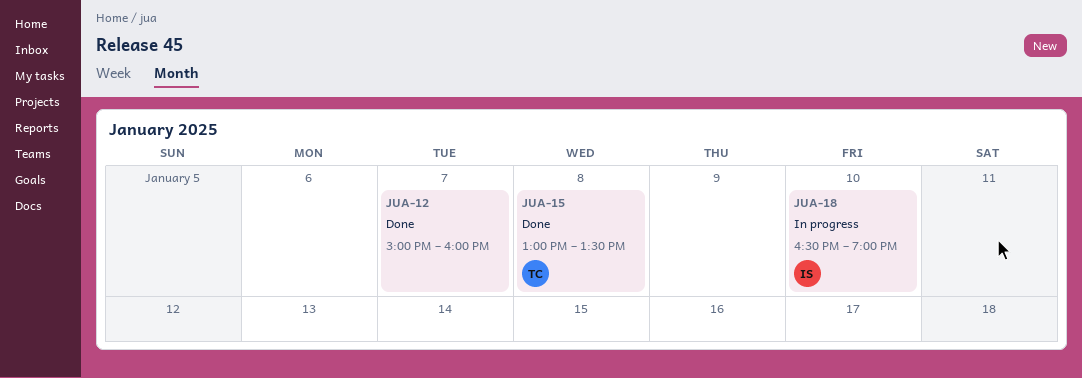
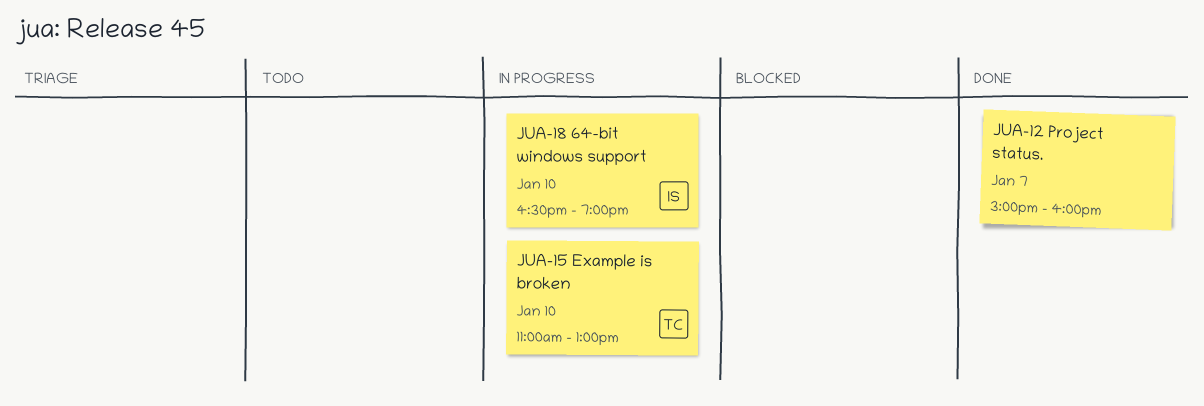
JUA-15, status: Done -> In progress
JUA-15, day: Jan 8 -> Jan 10
JUA-15, begins: 13:00 -> 11:00
JUA-15, ends: 13:30 -> 13:00

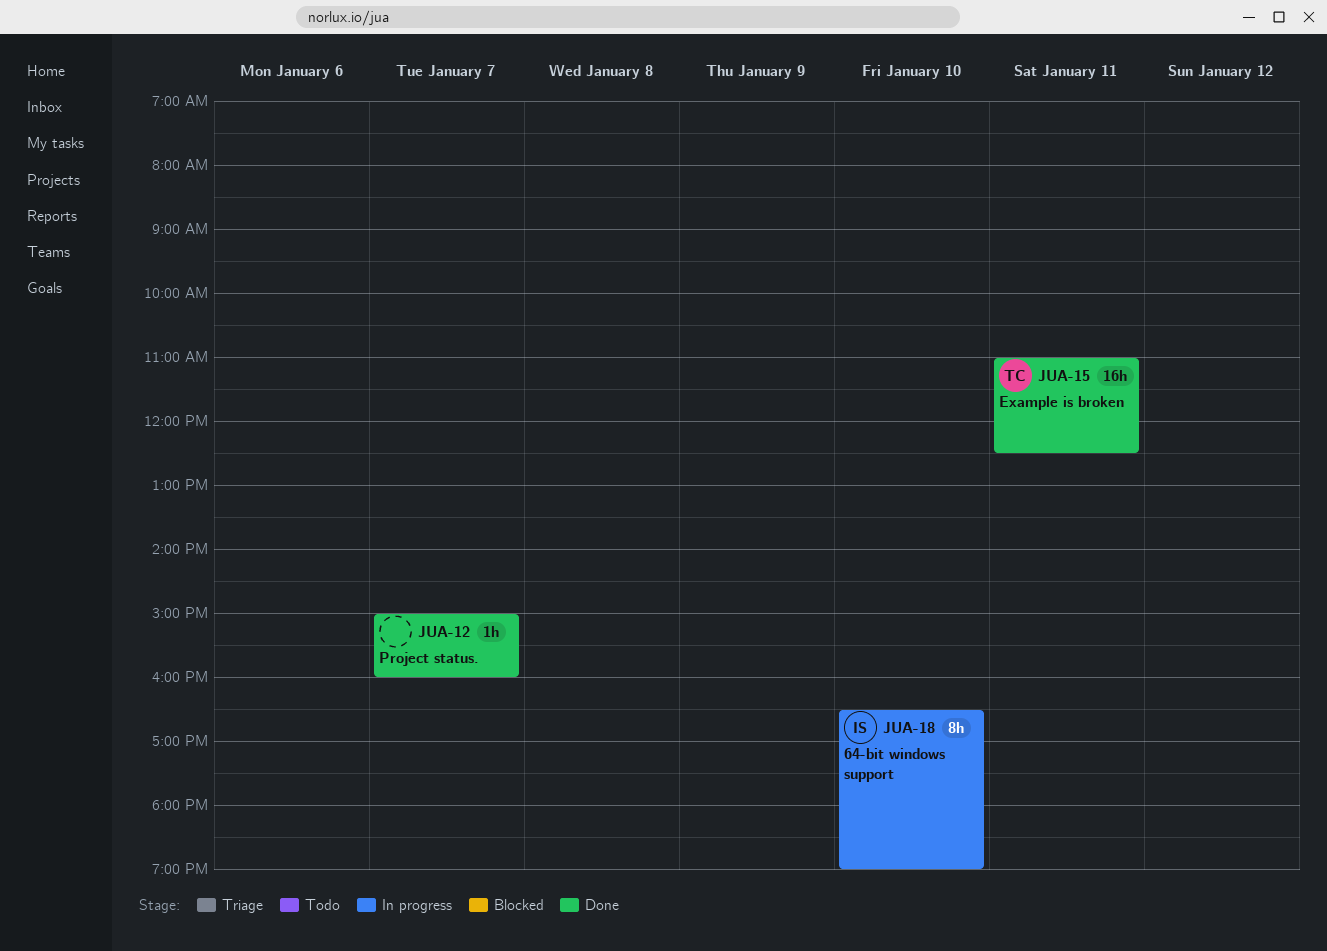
JUA-15, status: In progress -> Done
JUA-15, day: Jan 10 -> Jan 11
JUA-15, ends: 13:00 -> 12:30

